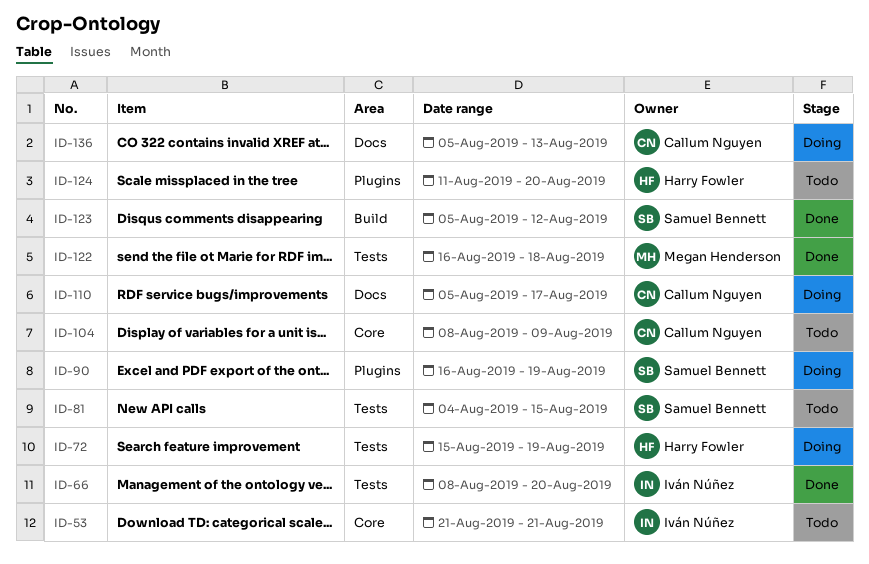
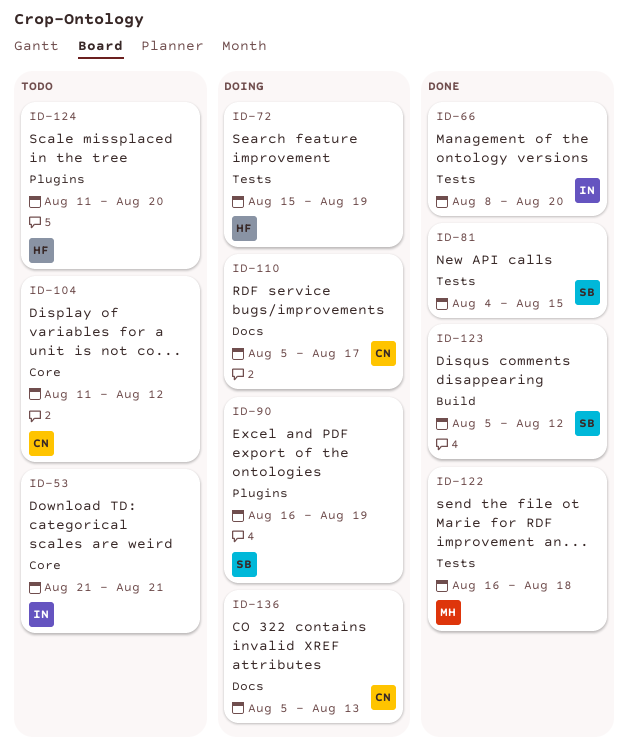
ID-81, status: Todo -> Done
ID-104, start: Aug 8 -> Aug 11
ID-104, due: Aug 9 -> Aug 12

